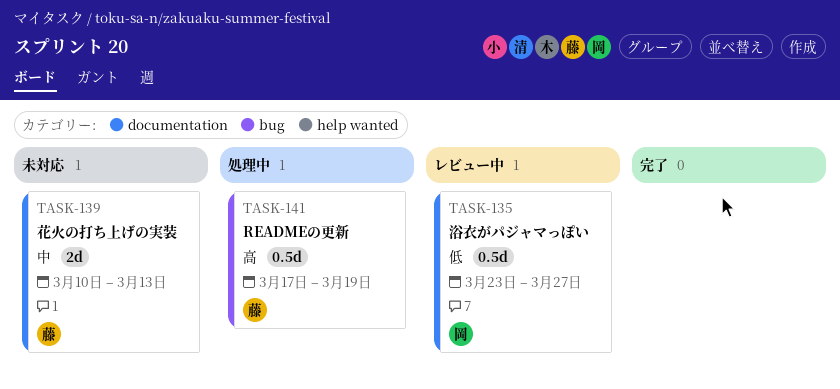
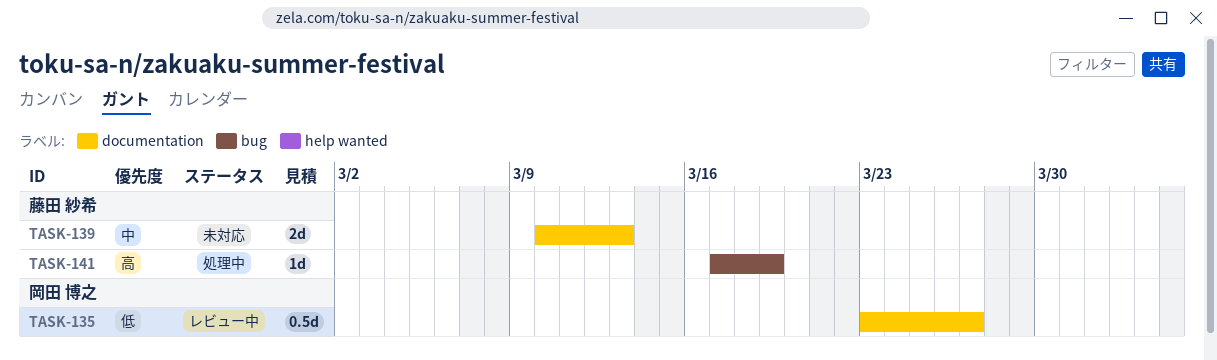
TASK-141, estimate: 0.5d -> 1d

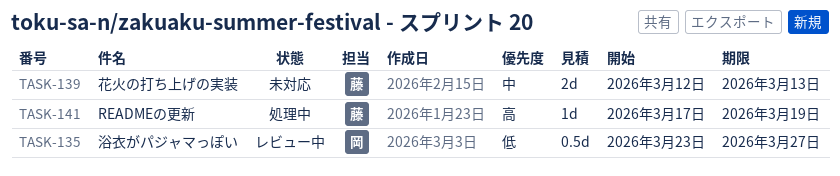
TASK-139, start: Mar 10 -> Mar 12

